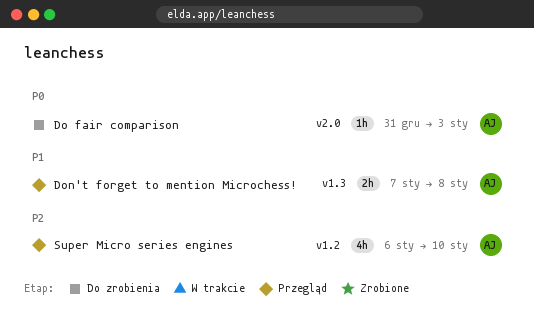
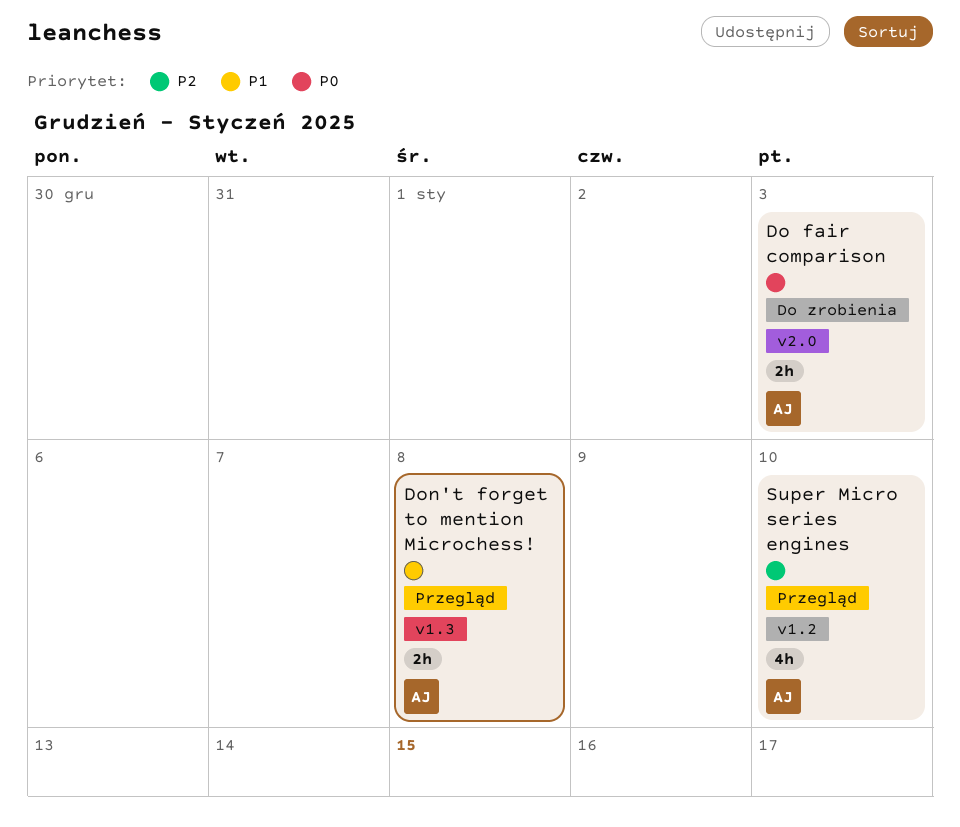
Do fair comparison, estimate: 1h -> 2h

